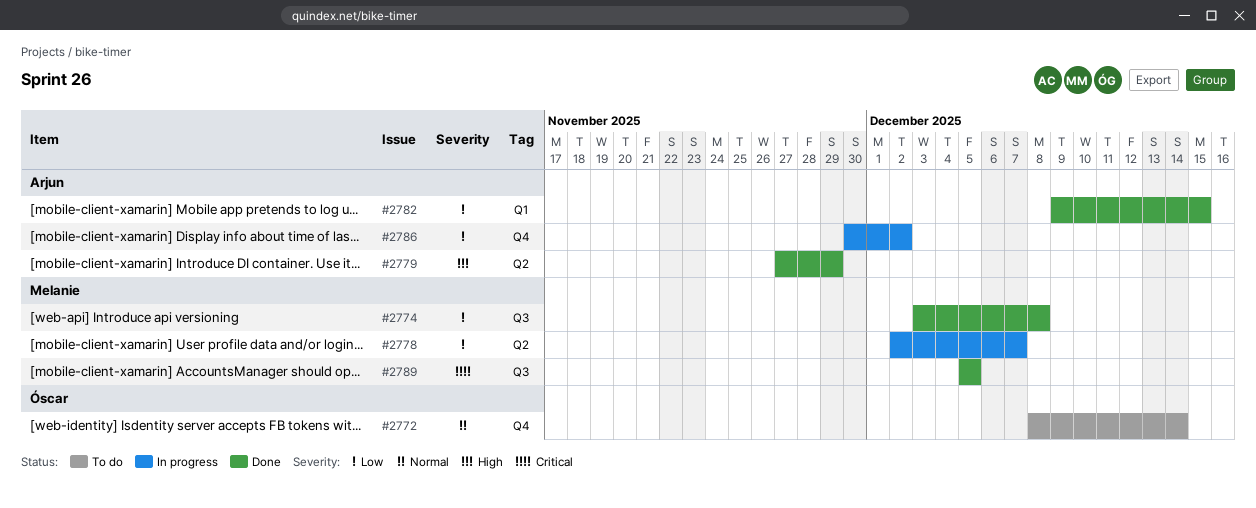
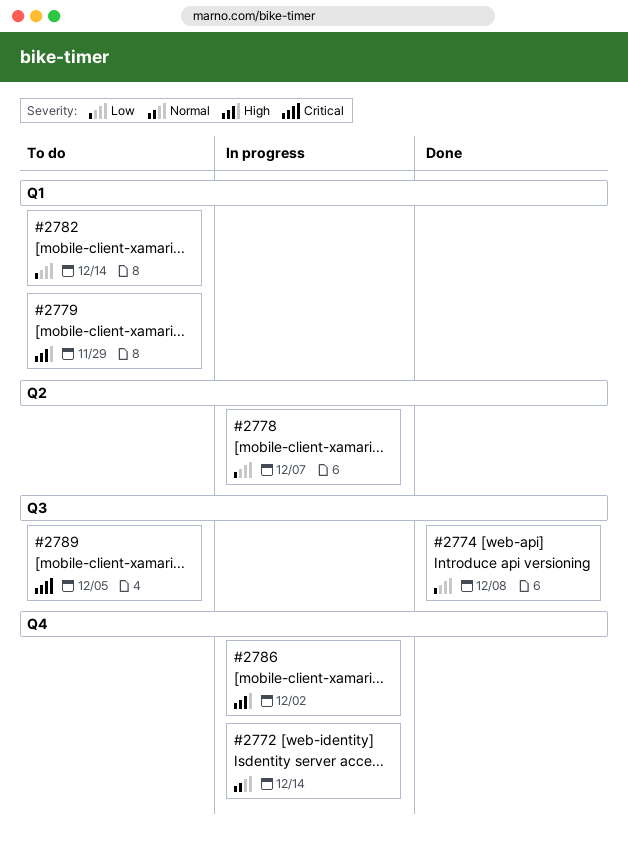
#2772, status: To do -> In progress
#2779, status: Done -> To do
#2779, label: Q2 -> Q1
#2782, status: Done -> To do
#2782, due: Dec 15 -> Dec 14
#2786, priority: Low -> High
#2789, status: Done -> To do

